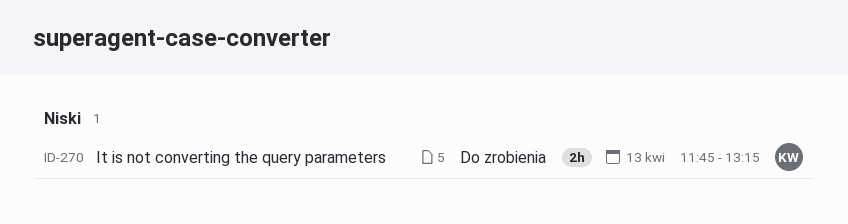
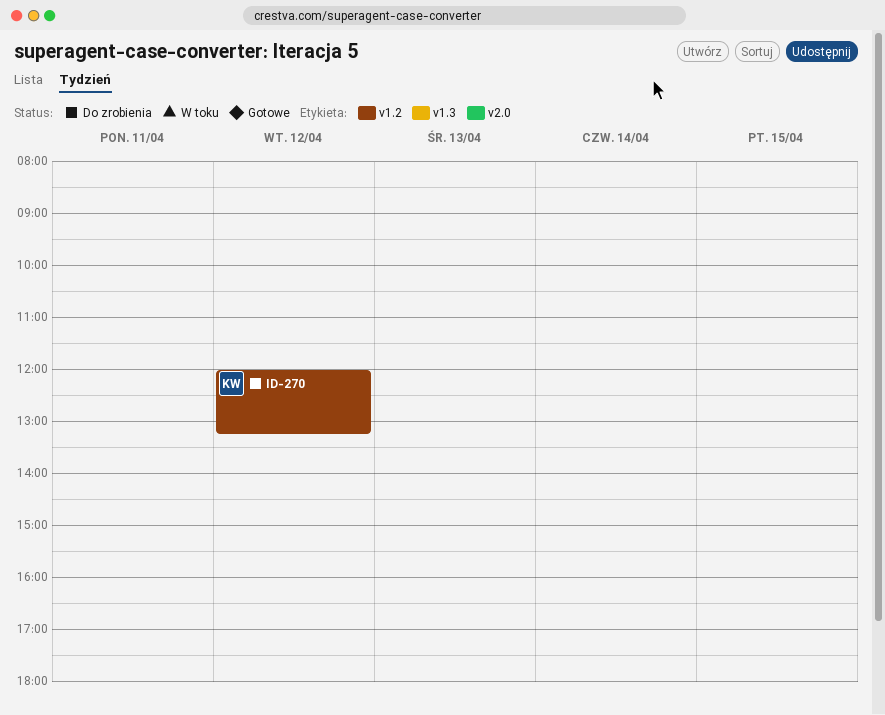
ID-270, day: Apr 13 -> Apr 12
ID-270, begins: 11:45 -> 12:00

